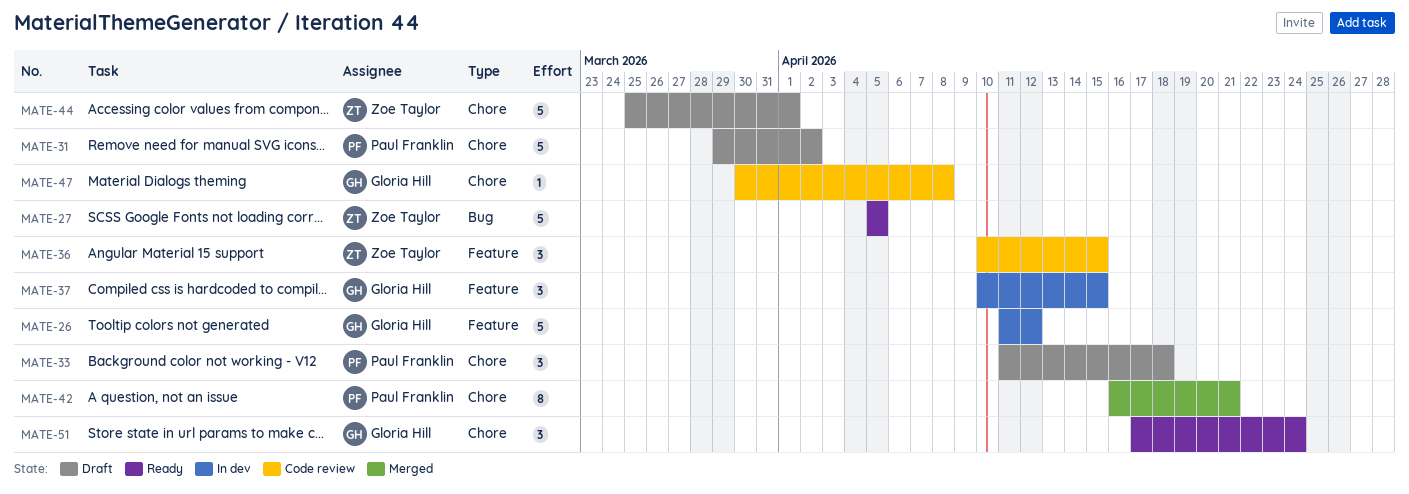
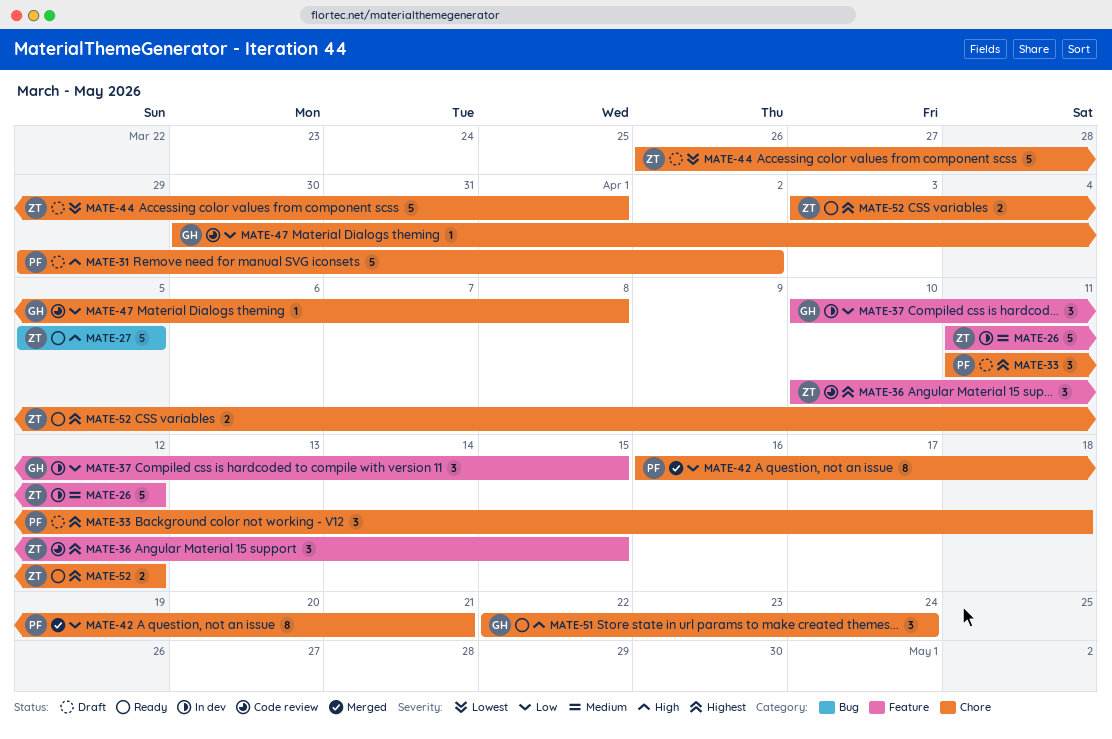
MATE-26, owner: Gloria Hill -> Zoe Taylor
MATE-44, start: Mar 25 -> Mar 26
MATE-51, start: Apr 17 -> Apr 22
MATE-52: none -> present

